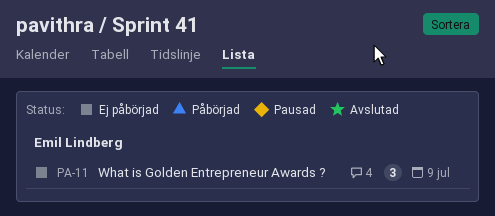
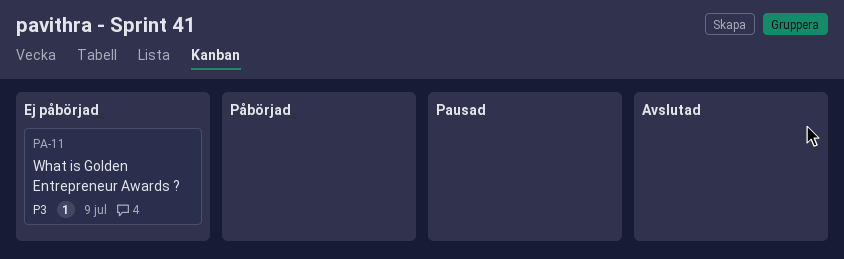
PA-11, estimate: 3 -> 1

